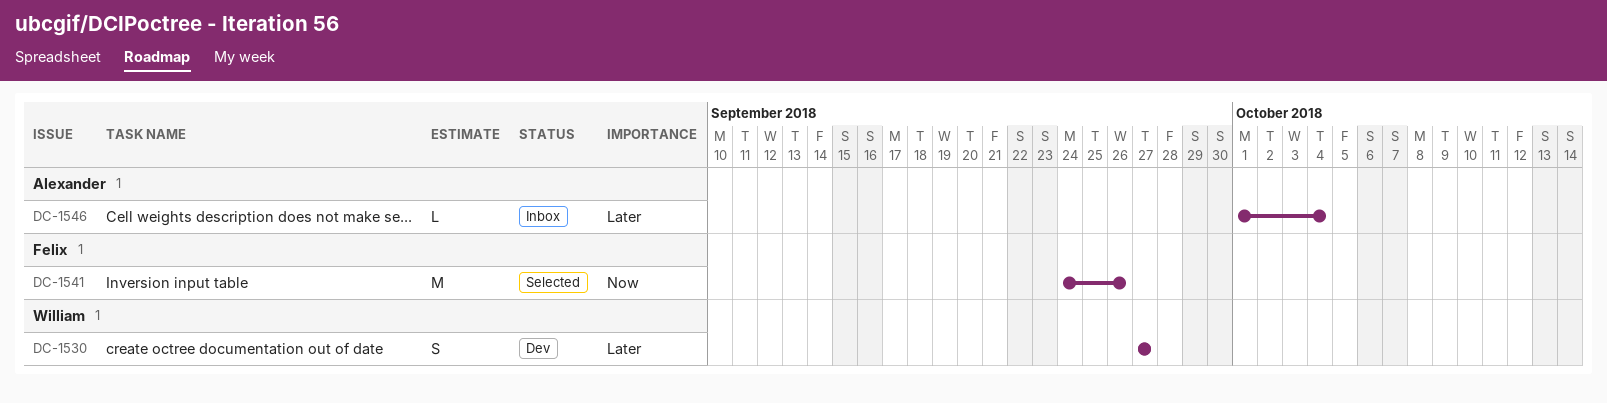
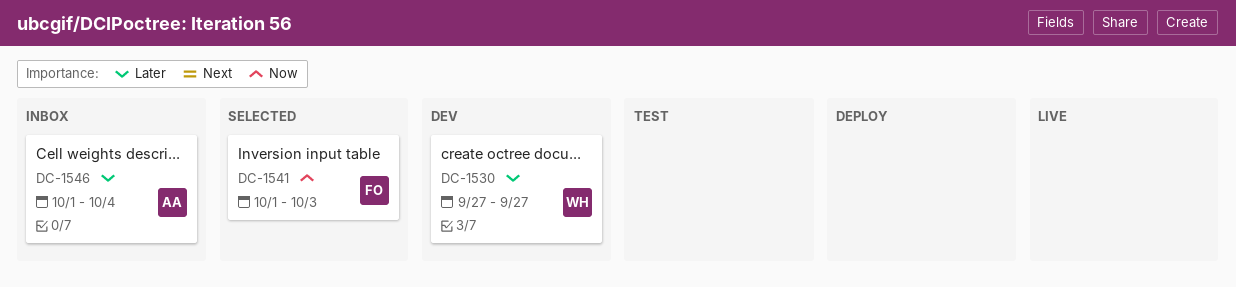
DC-1541, start: Sep 24 -> Oct 1
DC-1541, due: Sep 26 -> Oct 3

